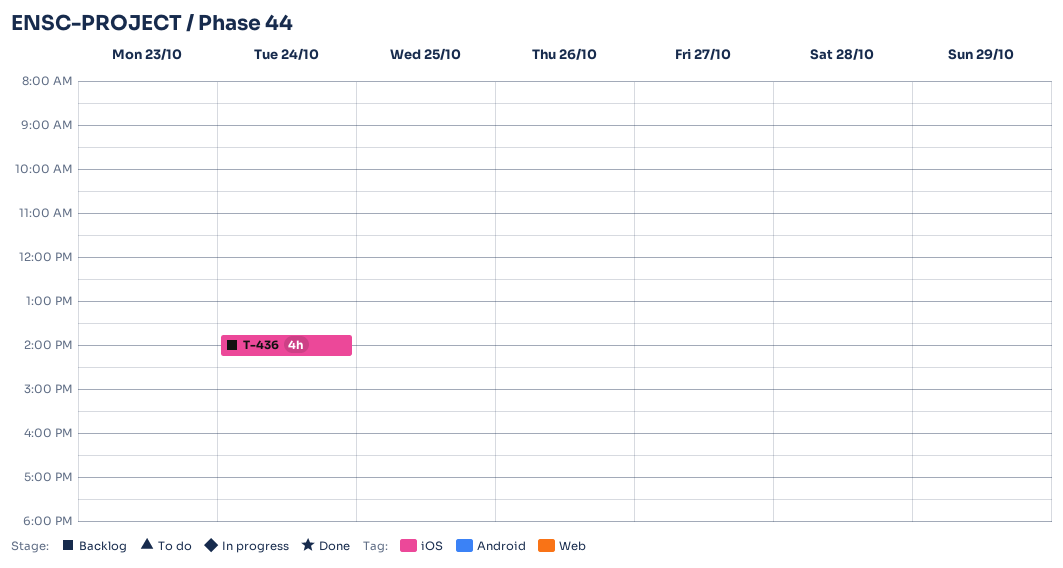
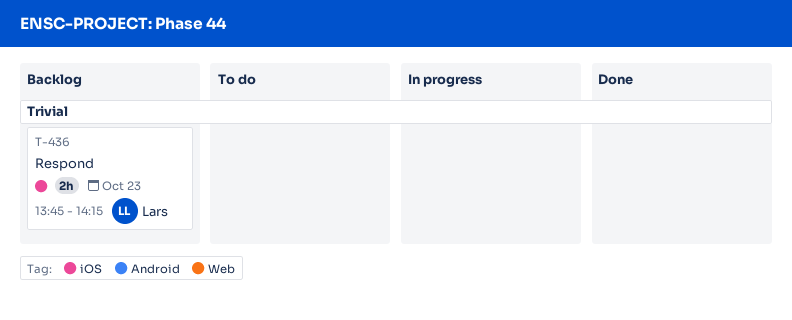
T-436, estimate: 4h -> 2h
T-436, day: Oct 24 -> Oct 23

